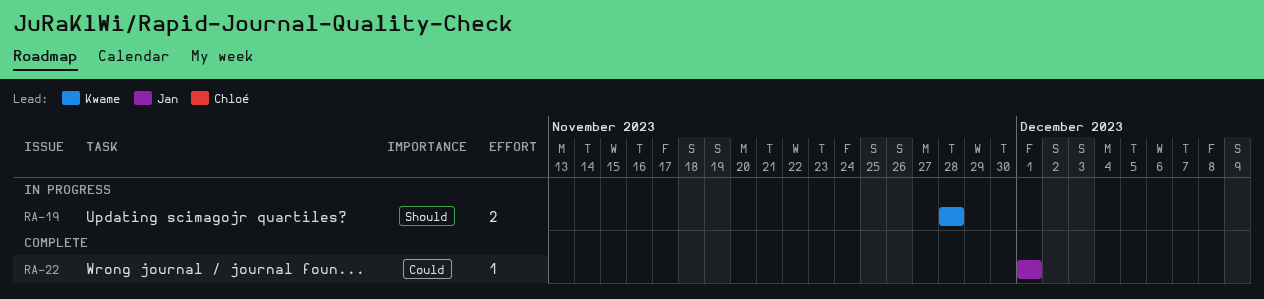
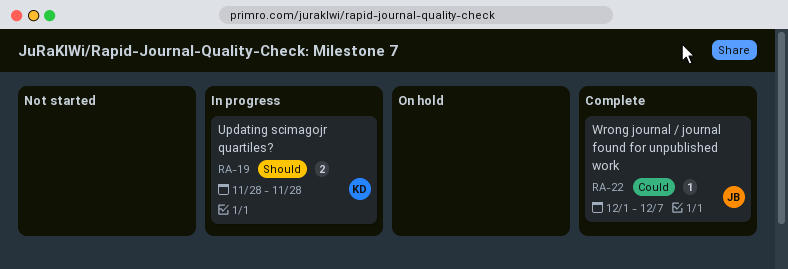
RA-22, due: Dec 1 -> Dec 7

